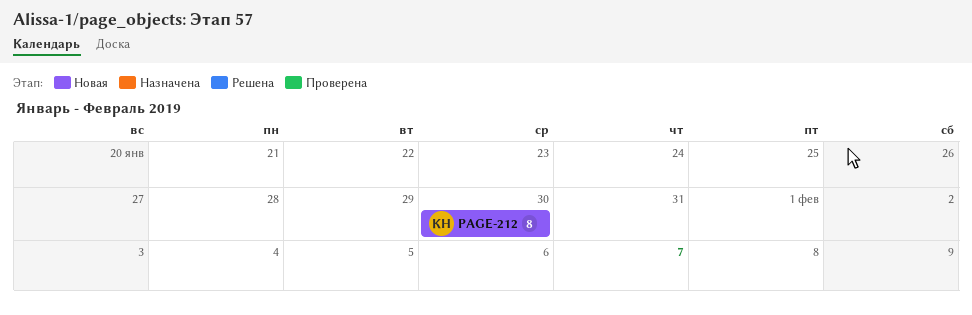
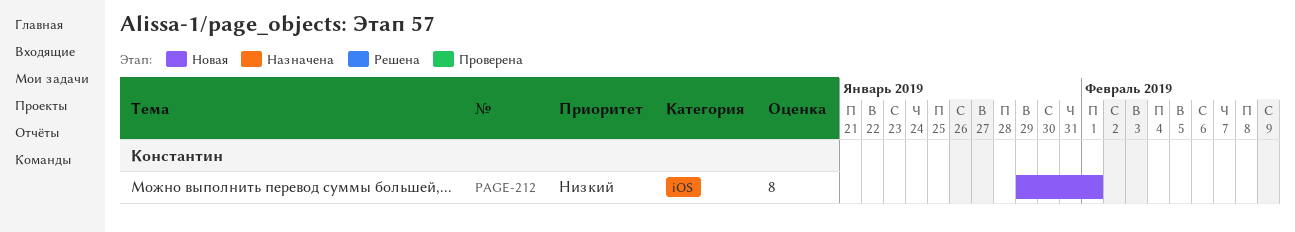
PAGE-212, start: Jan 30 -> Jan 29
PAGE-212, due: Jan 30 -> Feb 1

